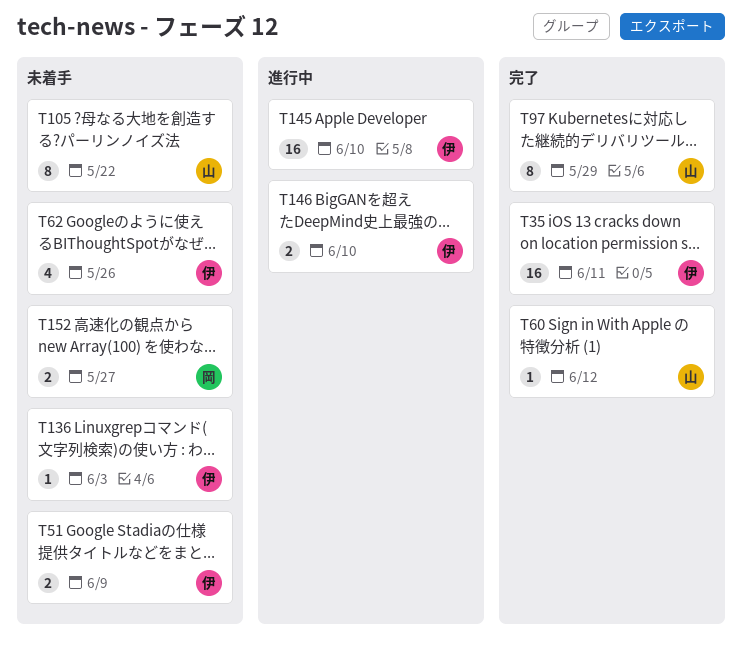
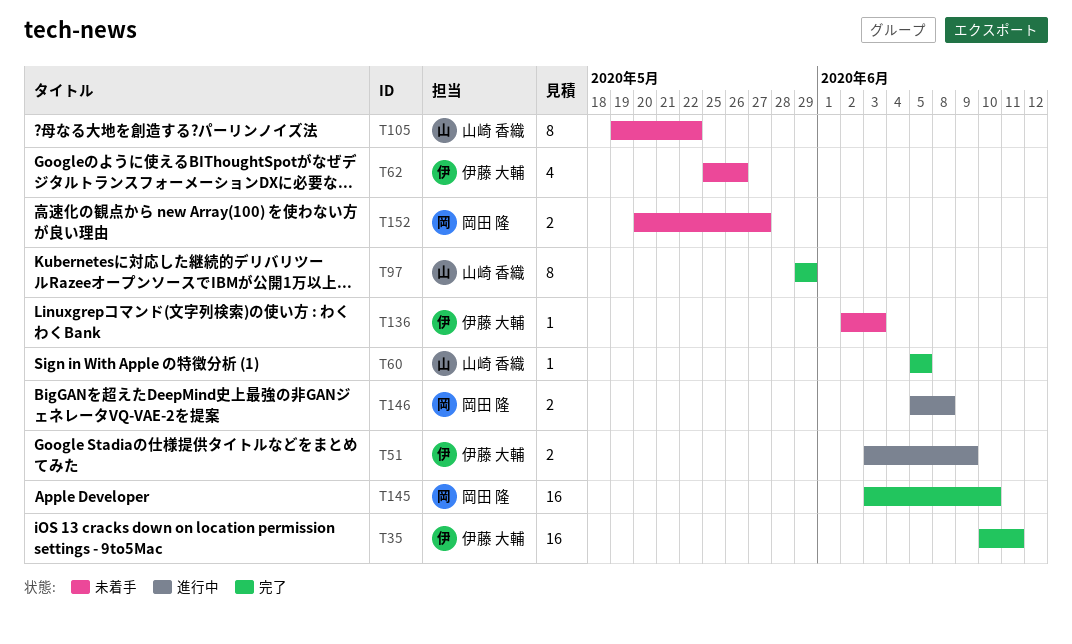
T51, status: 未着手 -> 進行中
T60, due: Jun 12 -> Jun 5
T145, status: 進行中 -> 完了
T145, owner: 伊藤 大輔 -> 岡田 隆
T146, owner: 伊藤 大輔 -> 岡田 隆
T146, due: Jun 10 -> Jun 8

